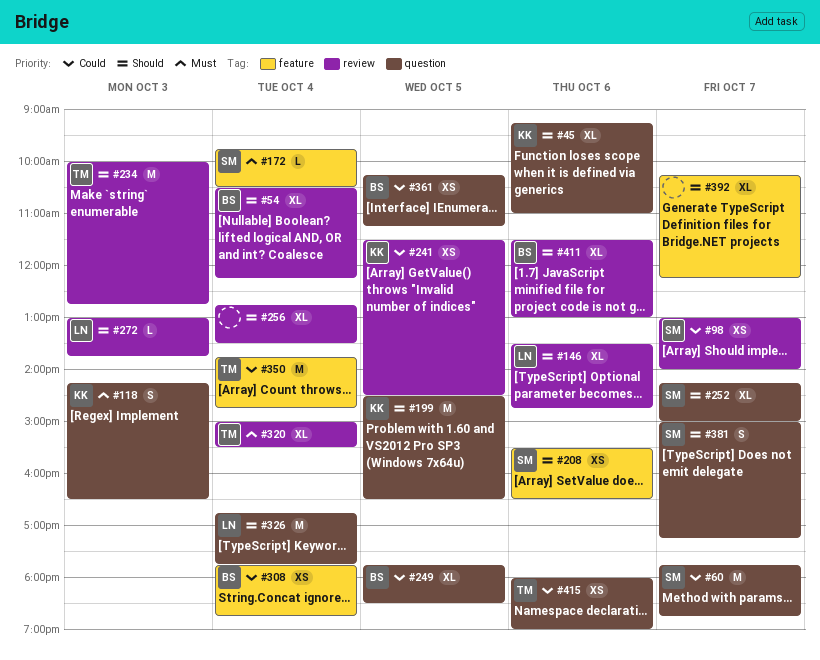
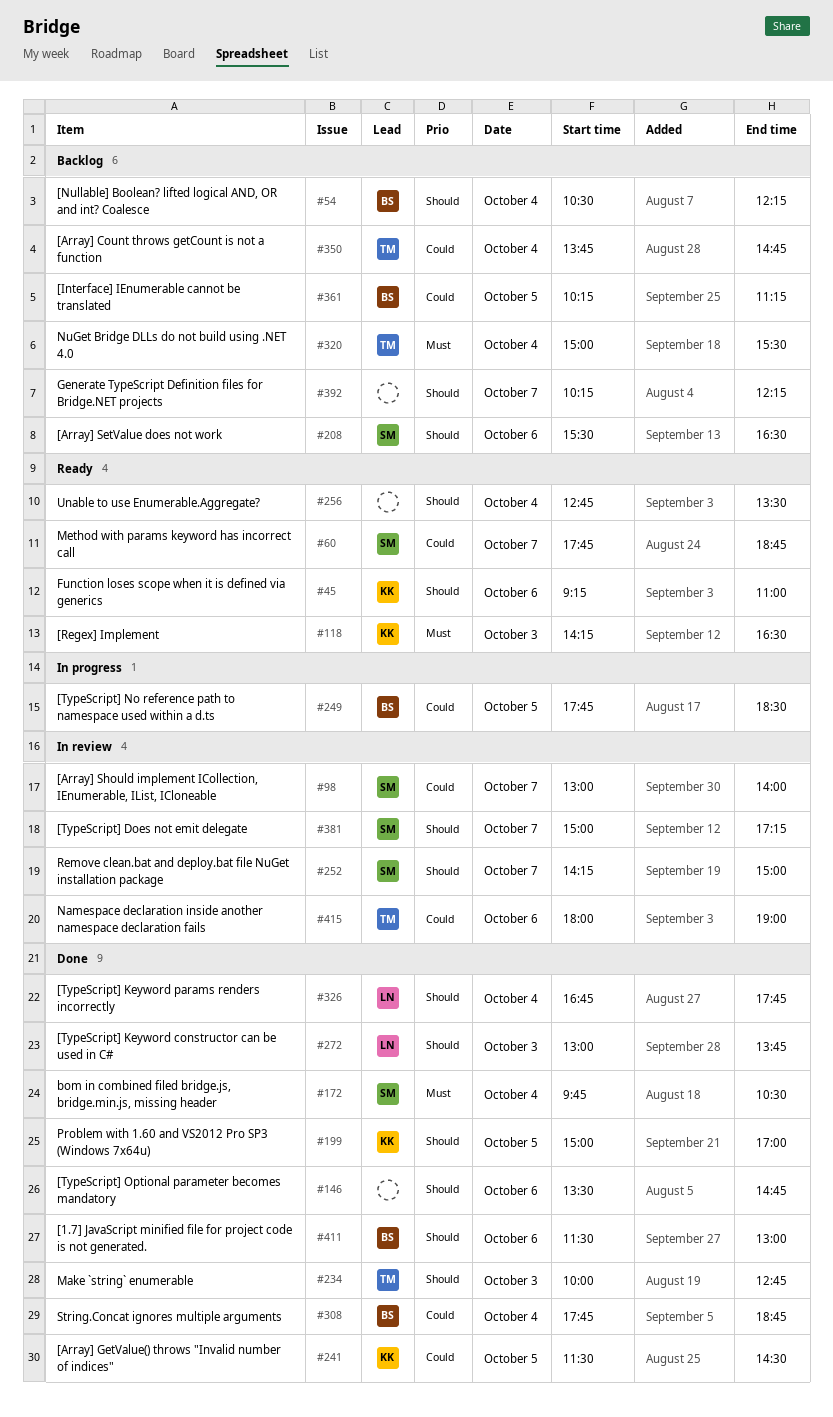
#146, owner: LN -> none
#199, begins: 14:30 -> 15:00
#199, ends: 16:30 -> 17:00

